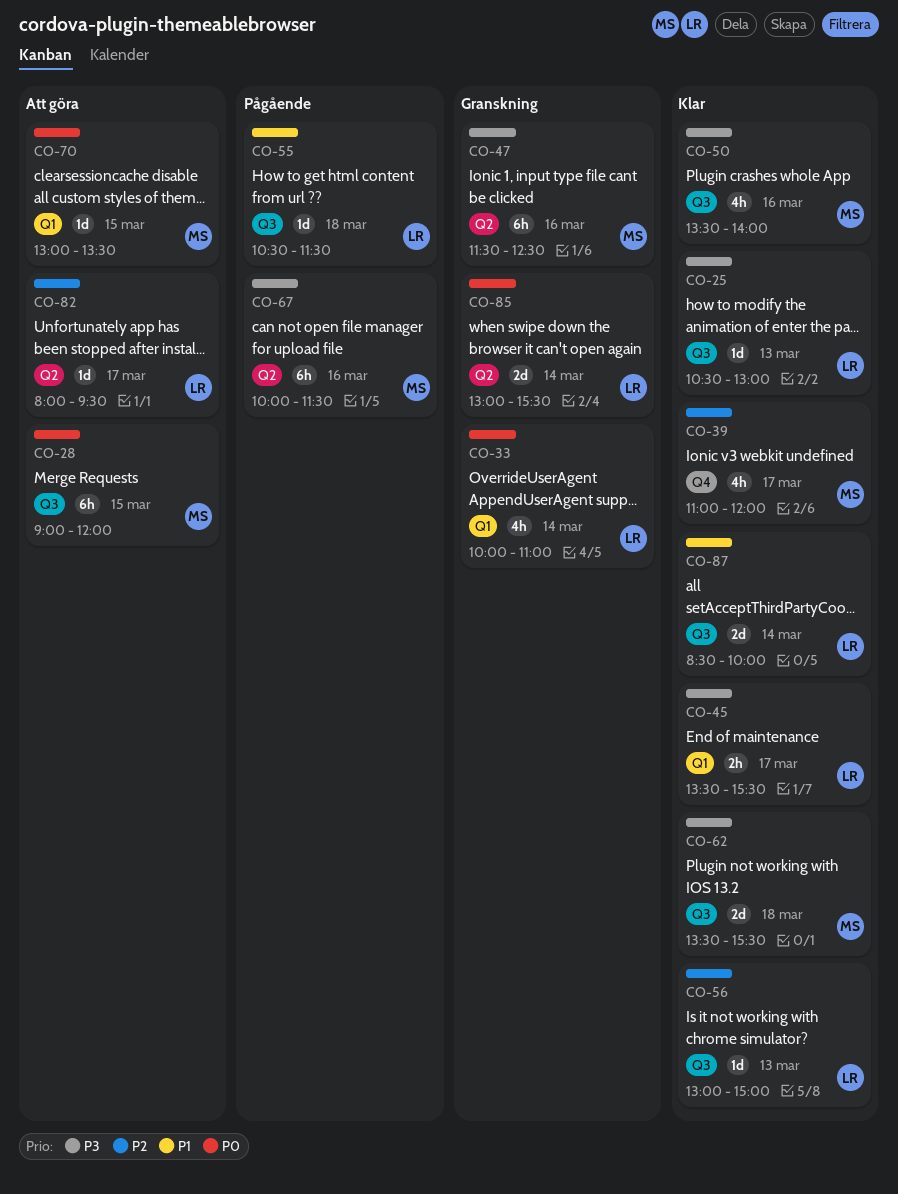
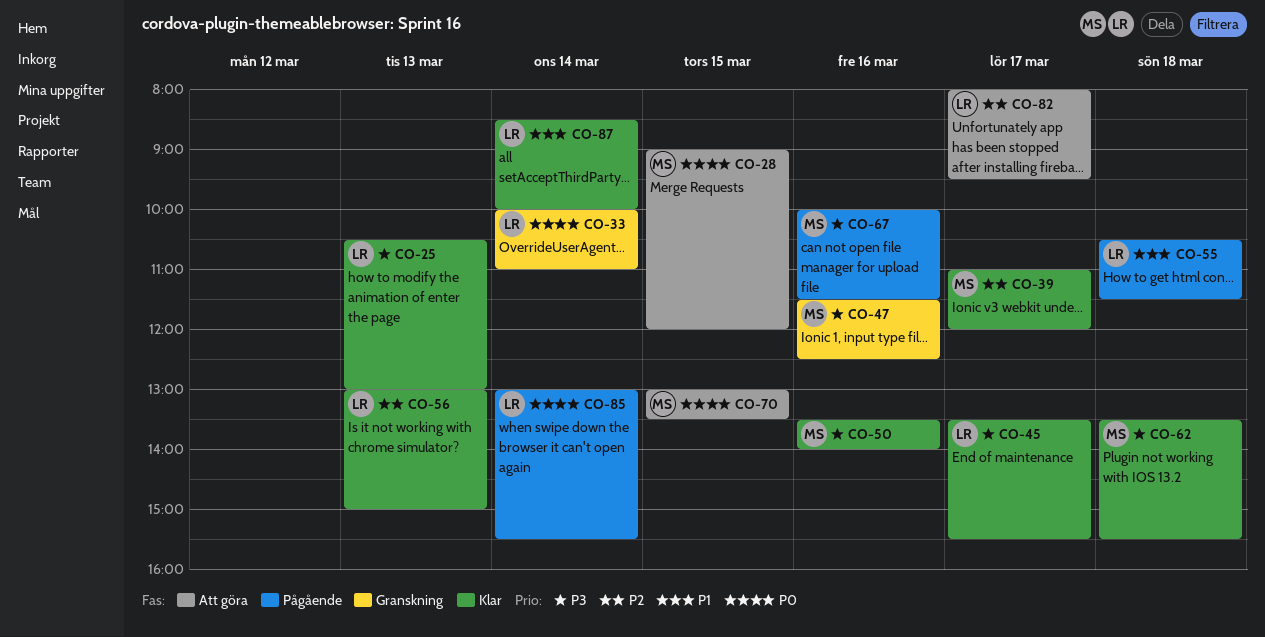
CO-85, status: Granskning -> Pågående

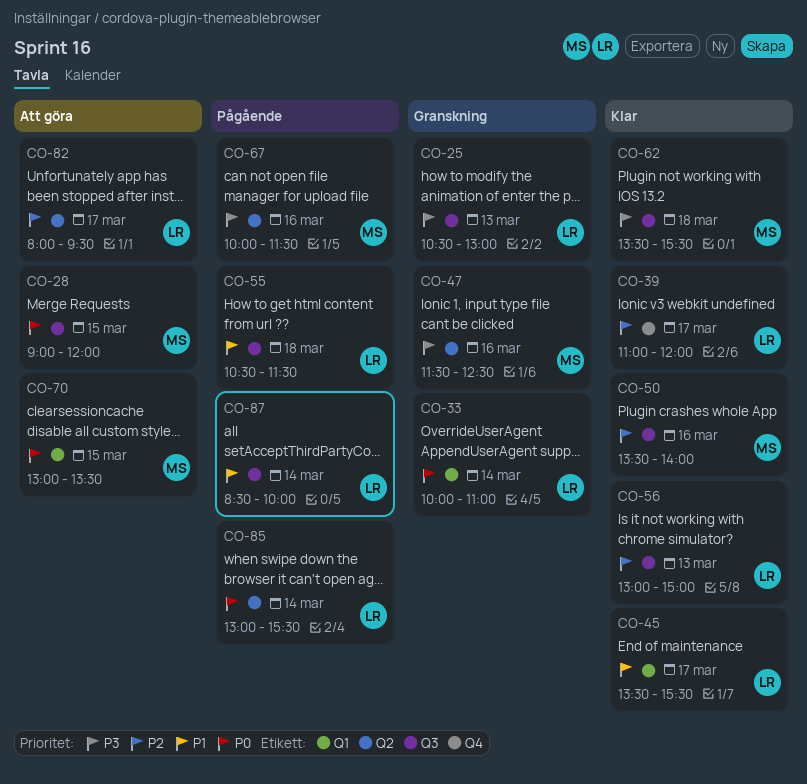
CO-25, status: Klar -> Granskning
CO-39, owner: MS -> LR
CO-45, priority: P3 -> P1
CO-50, priority: P3 -> P2
CO-87, status: Klar -> Pågående

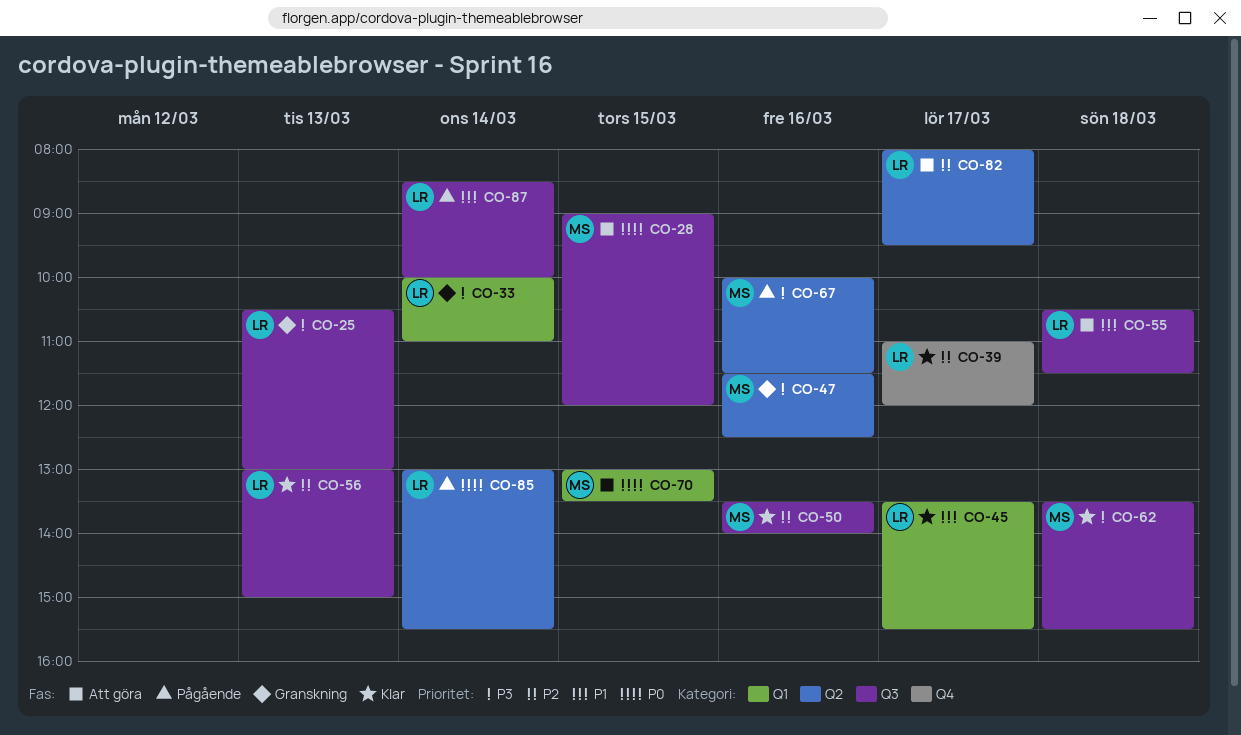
CO-33, priority: P0 -> P3
CO-55, status: Pågående -> Att göra

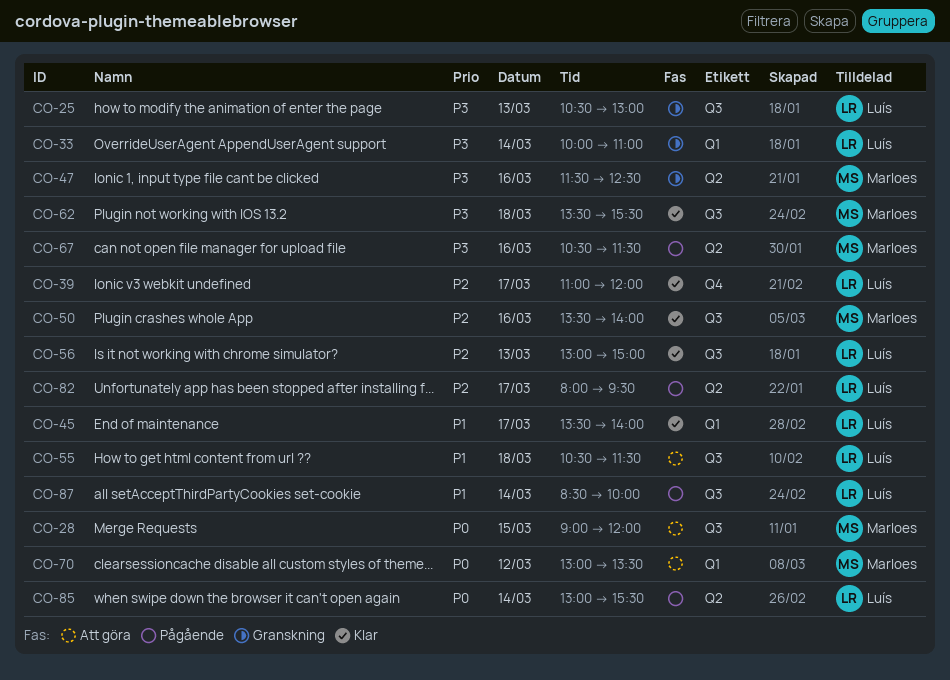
CO-45, ends: 15:30 -> 14:00
CO-67, begins: 10:00 -> 10:30
CO-70, day: Mar 15 -> Mar 12
CO-82, status: Att göra -> Pågående

